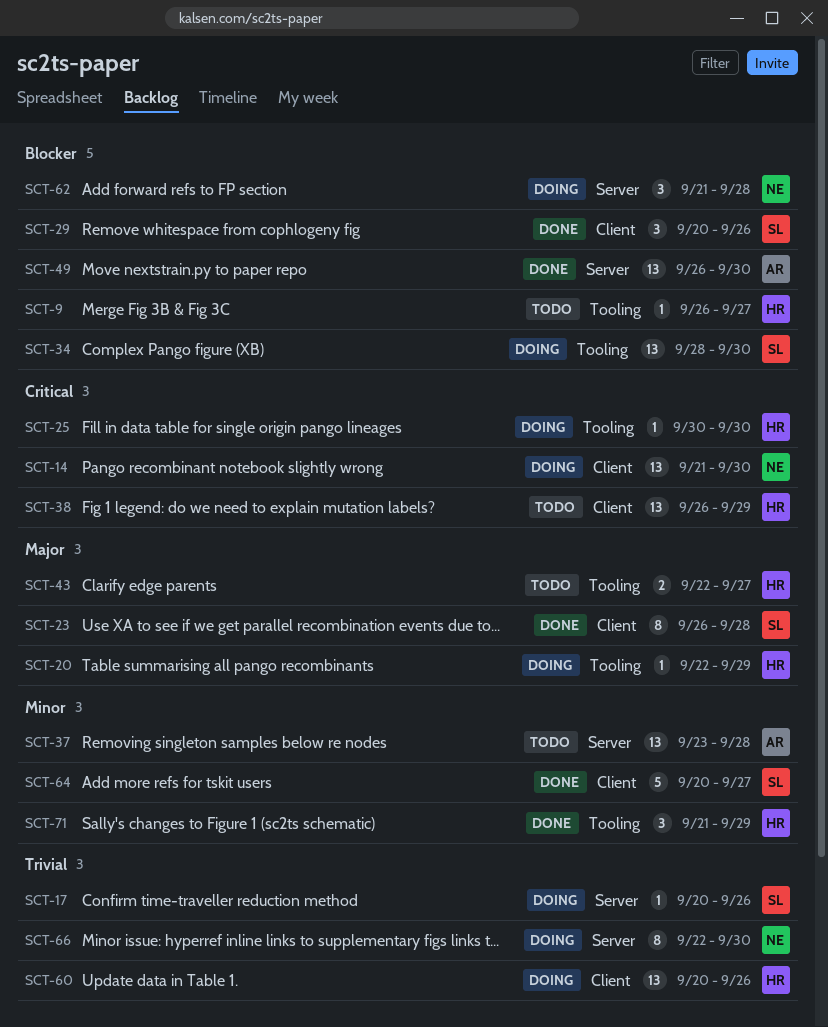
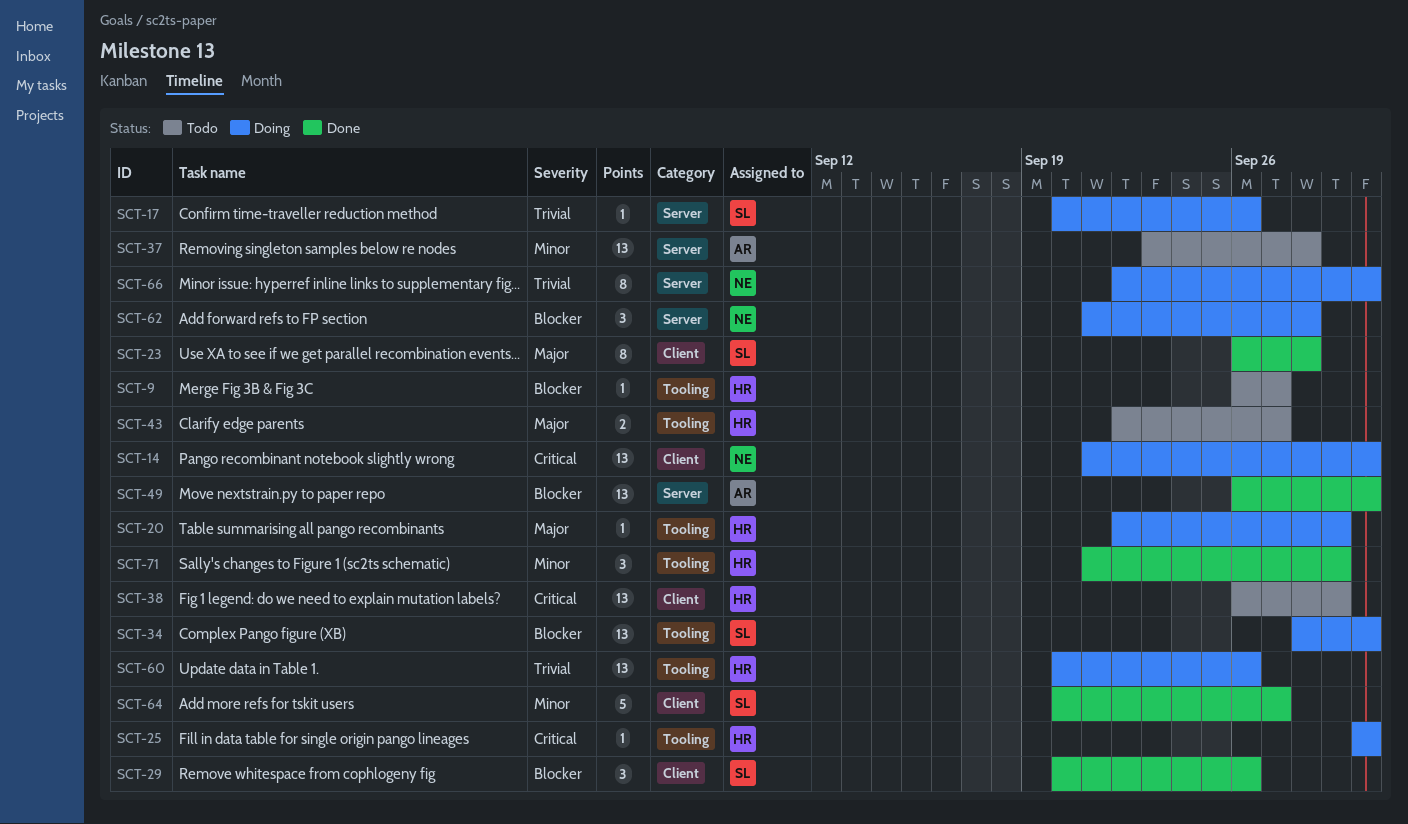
SCT-60, label: Client -> Tooling

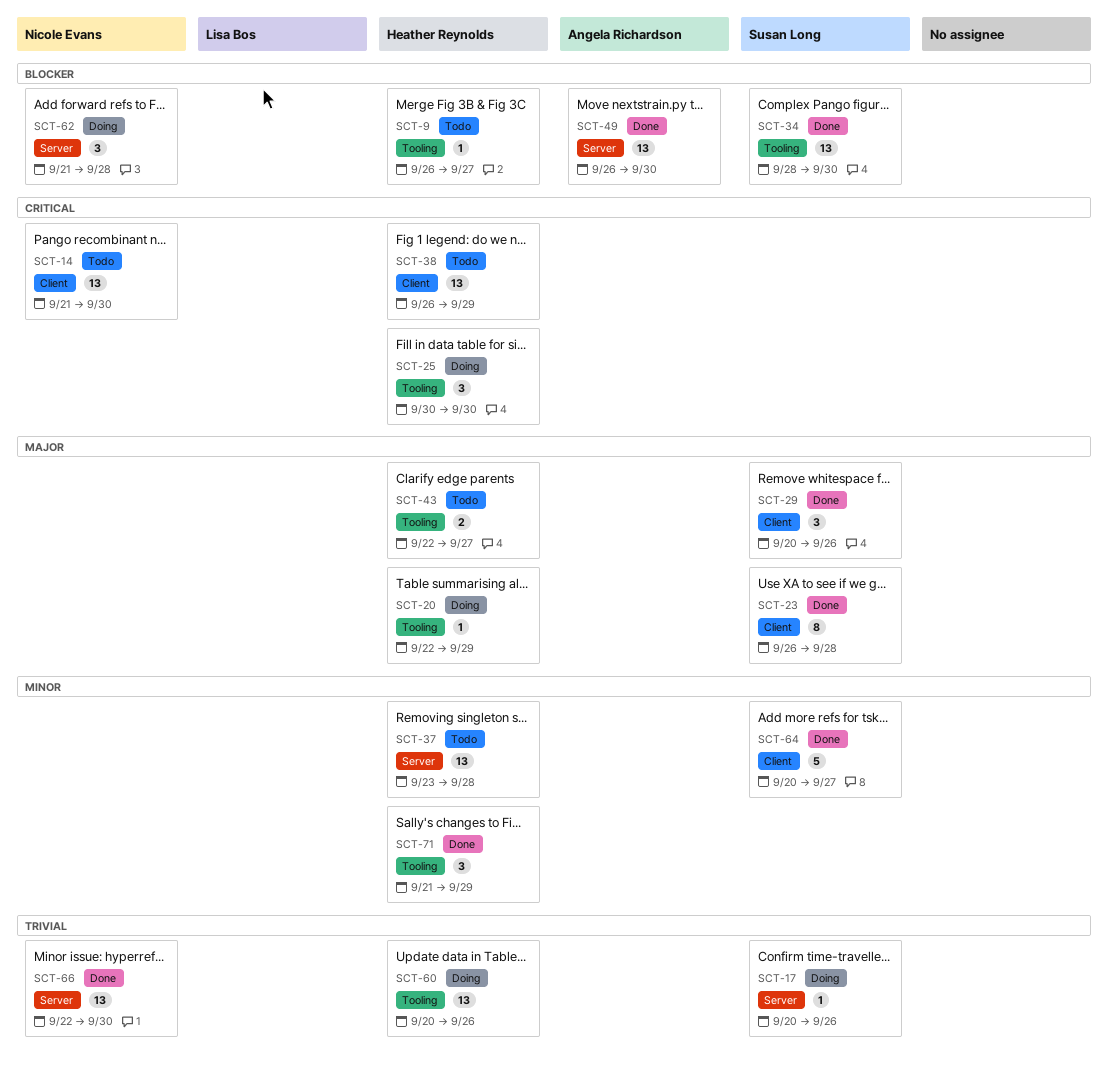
SCT-14, status: Doing -> Todo
SCT-25, estimate: 1 -> 3
SCT-29, priority: Blocker -> Major
SCT-34, status: Doing -> Done
SCT-37, owner: Angela Richardson -> Heather Reynolds
SCT-66, status: Doing -> Done
SCT-66, estimate: 8 -> 13

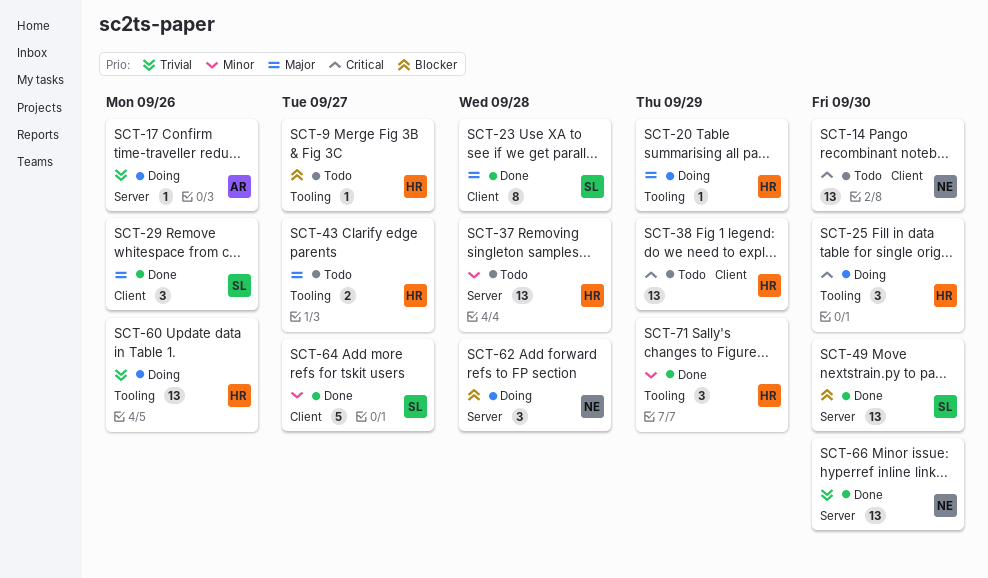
SCT-17, owner: Susan Long -> Angela Richardson
SCT-34: present -> none
SCT-49, owner: Angela Richardson -> Susan Long

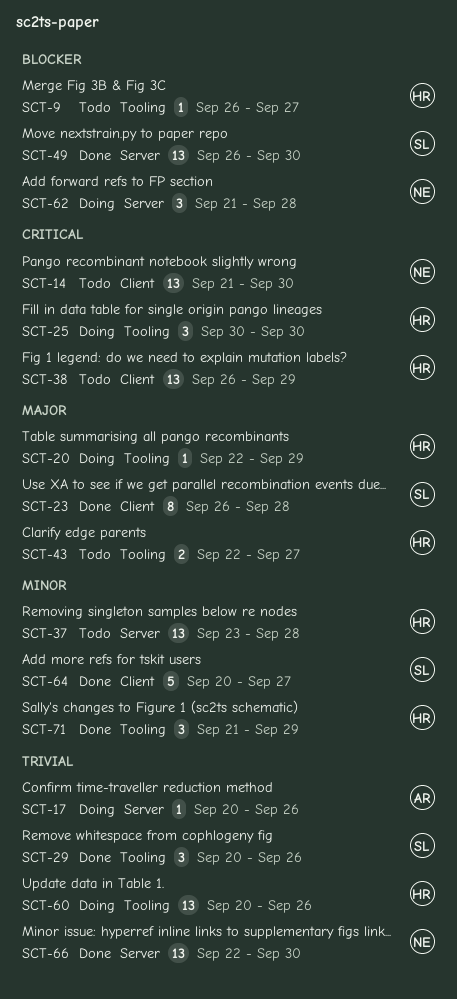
SCT-29, priority: Major -> Trivial
SCT-29, label: Client -> Tooling

